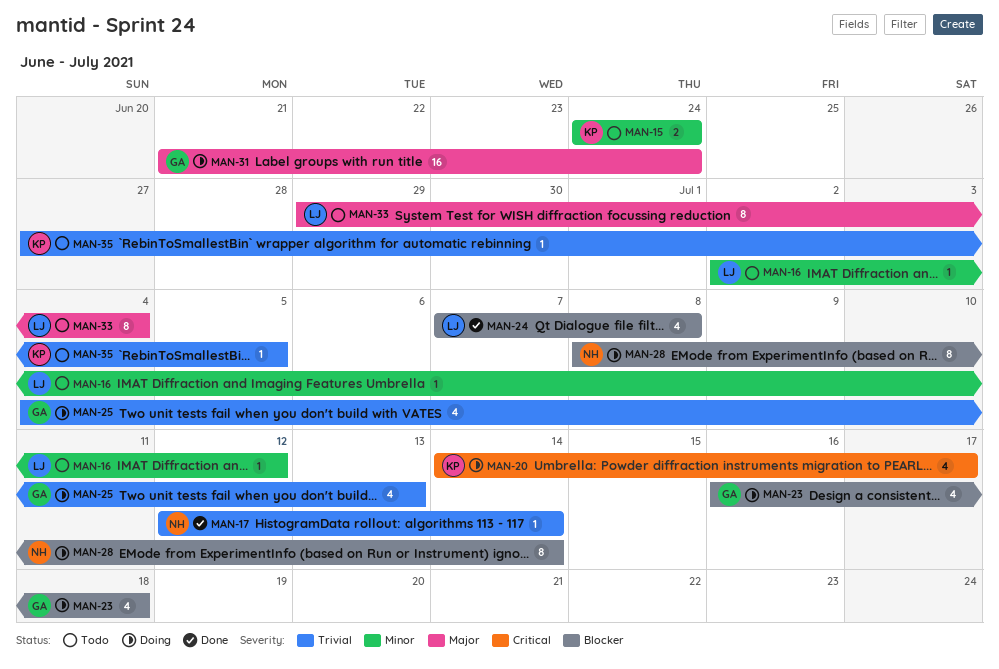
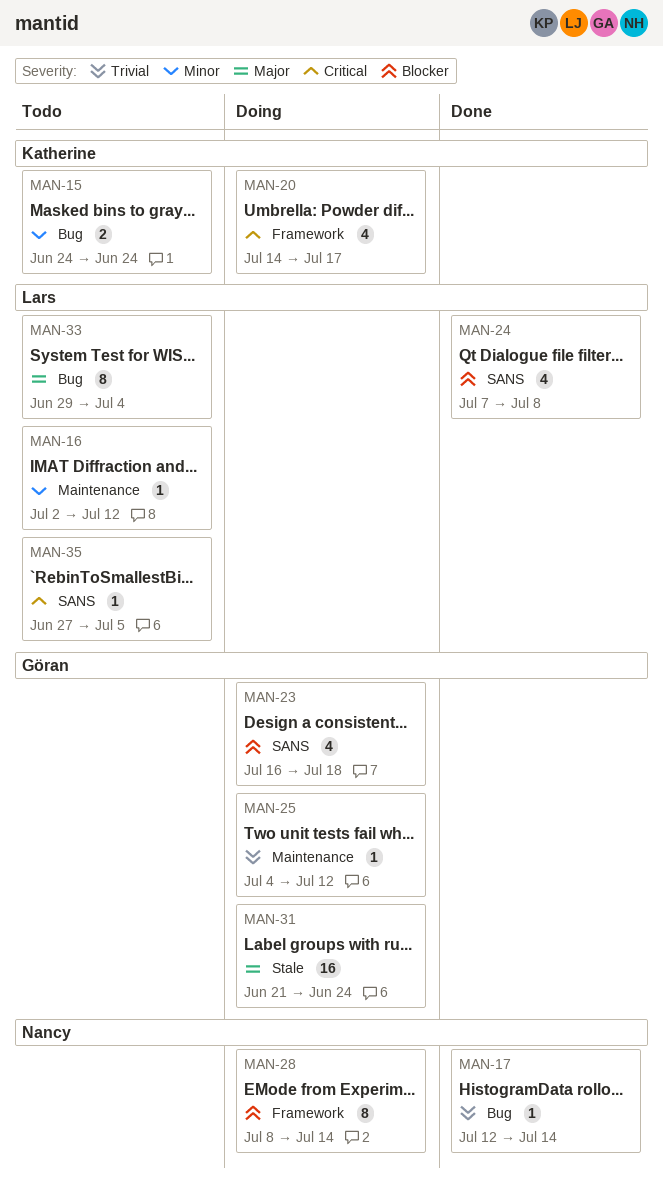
MAN-25, estimate: 4 -> 1
MAN-25, due: Jul 13 -> Jul 12
MAN-35, owner: Katherine -> Lars
MAN-35, priority: Trivial -> Critical

